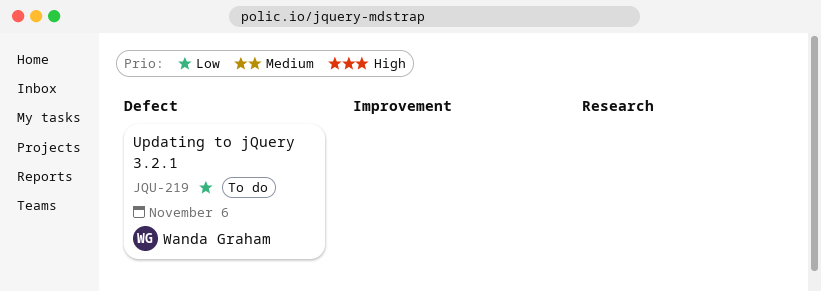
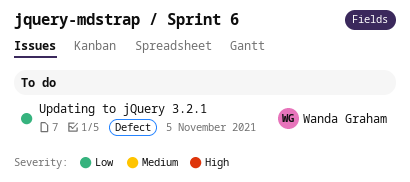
Updating to jQuery 3.2.1, due: Nov 6 -> Nov 5

